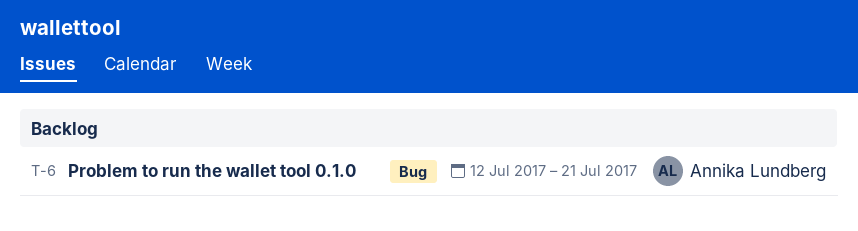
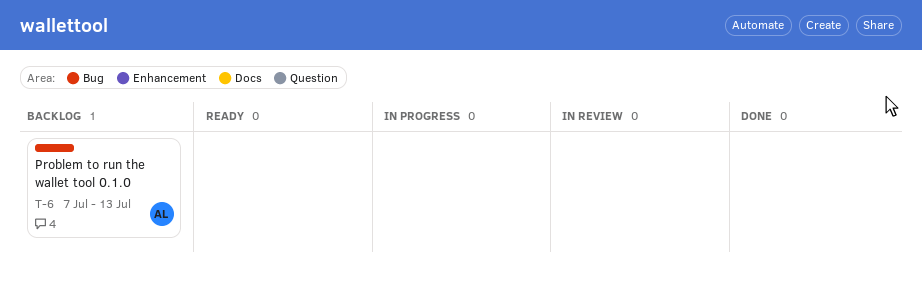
T-6, start: Jul 12 -> Jul 7
T-6, due: Jul 21 -> Jul 13

